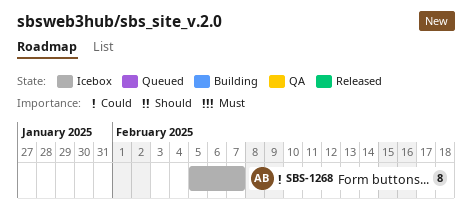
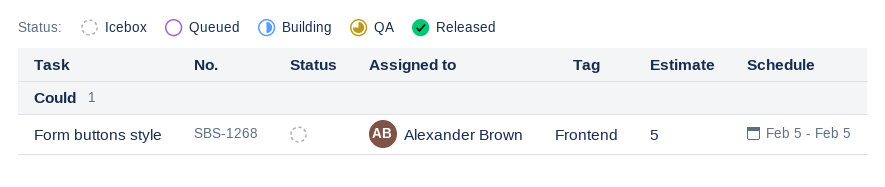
SBS-1268, estimate: 8 -> 5
SBS-1268, due: Feb 7 -> Feb 5

